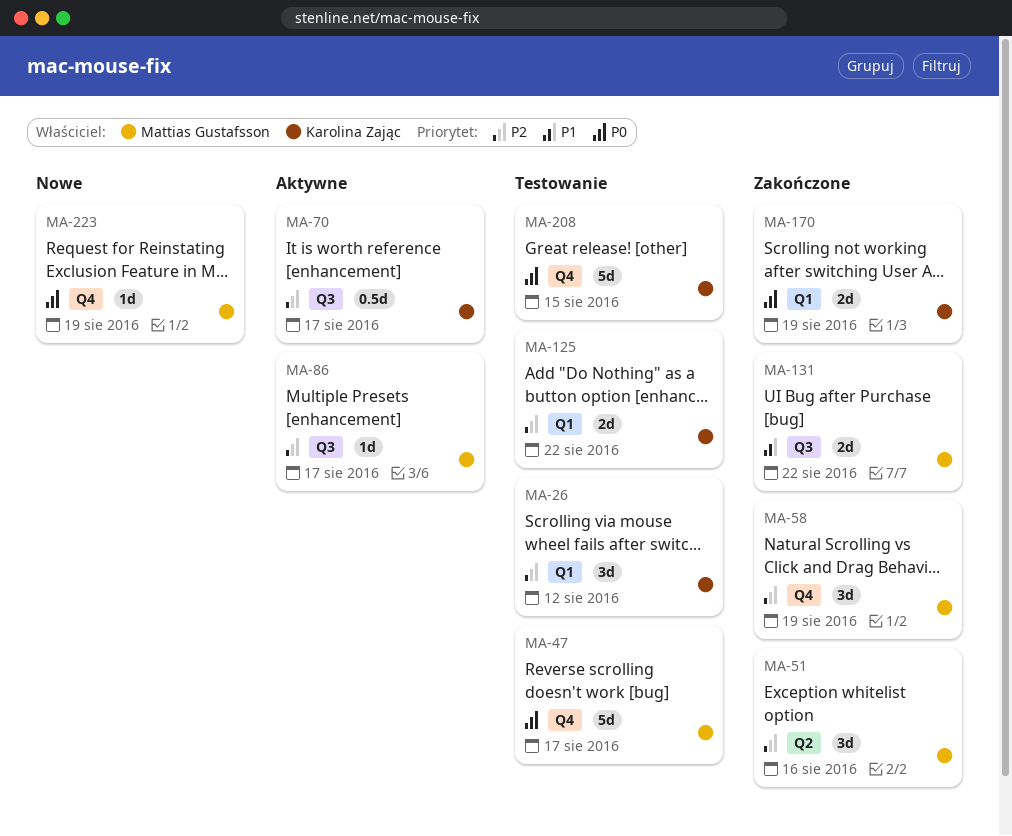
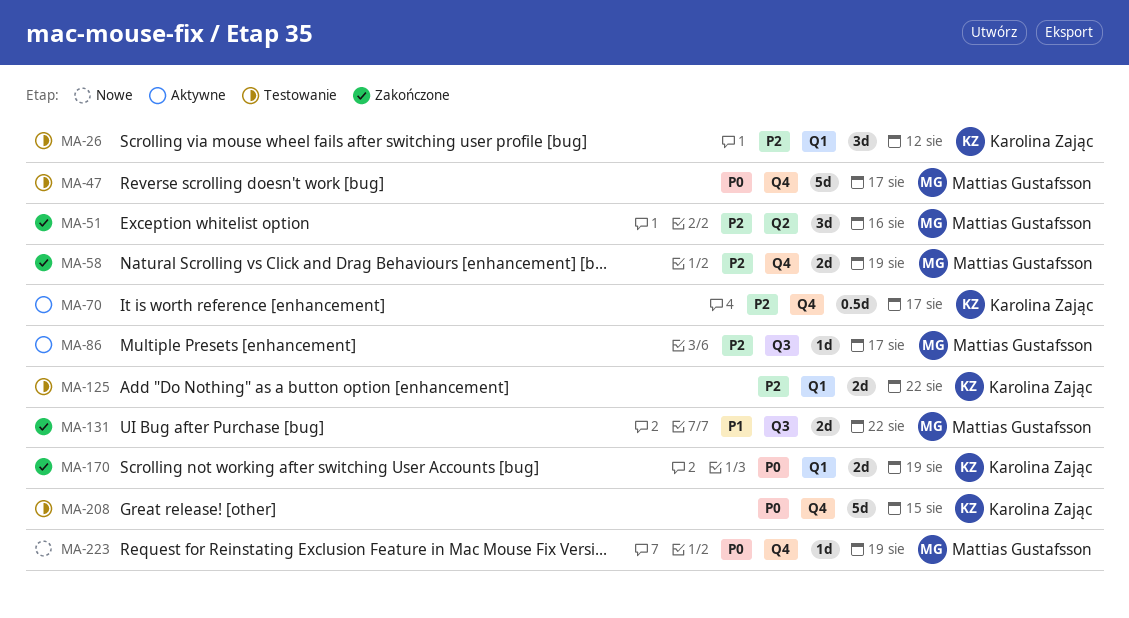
MA-58, estimate: 3d -> 2d
MA-70, label: Q3 -> Q4

